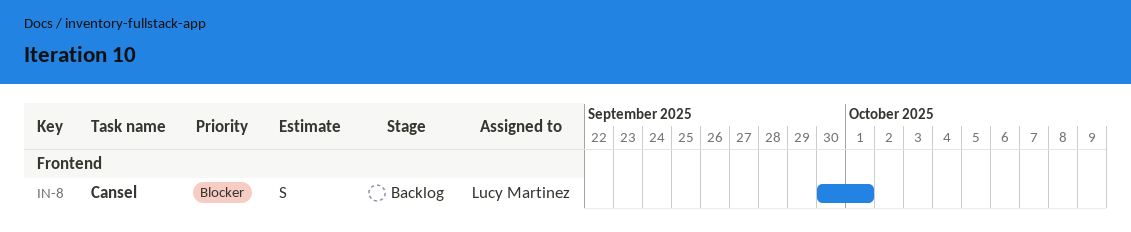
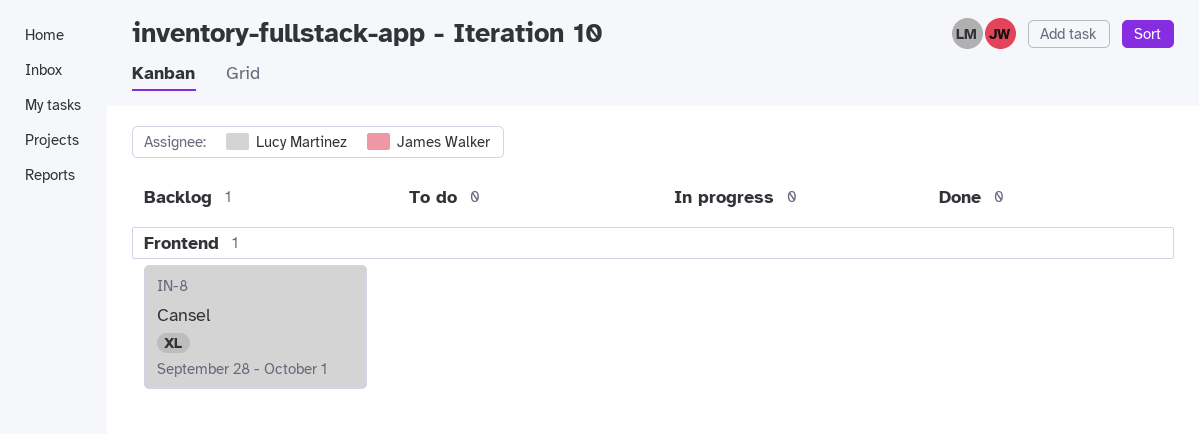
IN-8, estimate: S -> XL
IN-8, start: Sep 30 -> Sep 28

